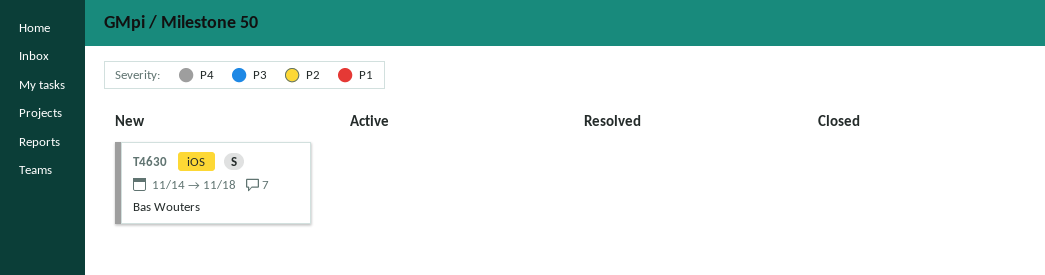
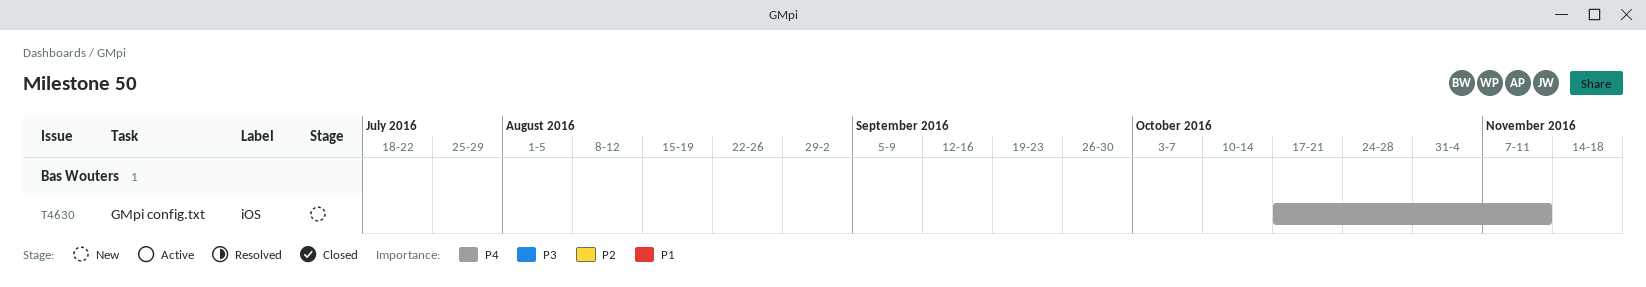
T4630, start: Nov 14 -> Oct 17
T4630, due: Nov 18 -> Nov 11

